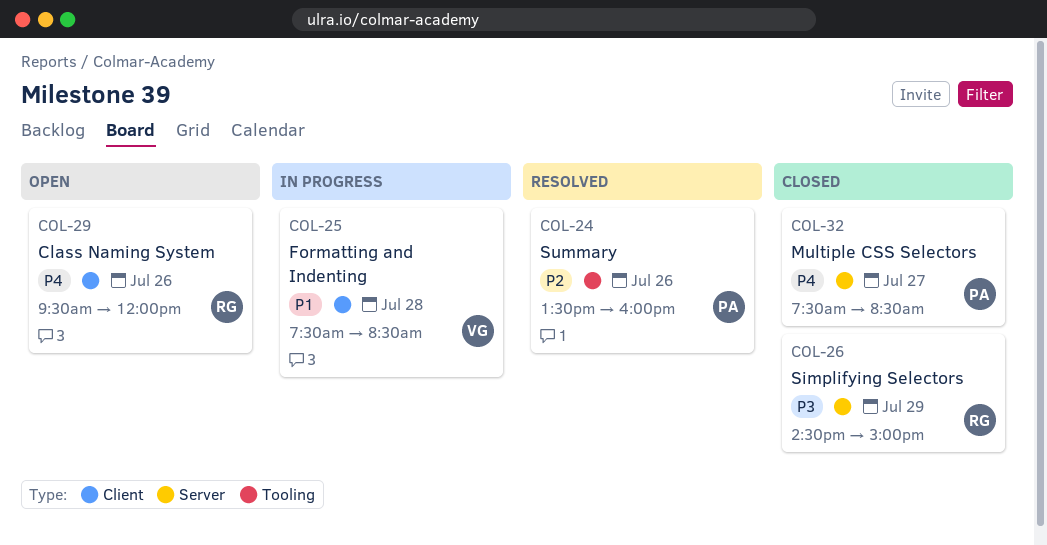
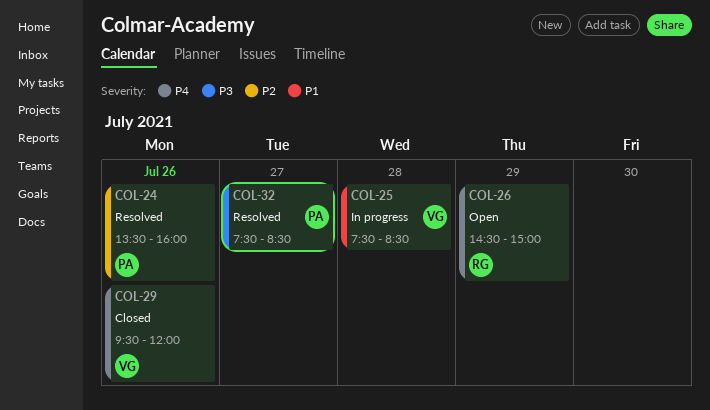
COL-26, status: Closed -> Open
COL-26, priority: P3 -> P4
COL-29, status: Open -> Closed
COL-29, owner: RG -> VG
COL-32, status: Closed -> Resolved
COL-32, priority: P4 -> P3

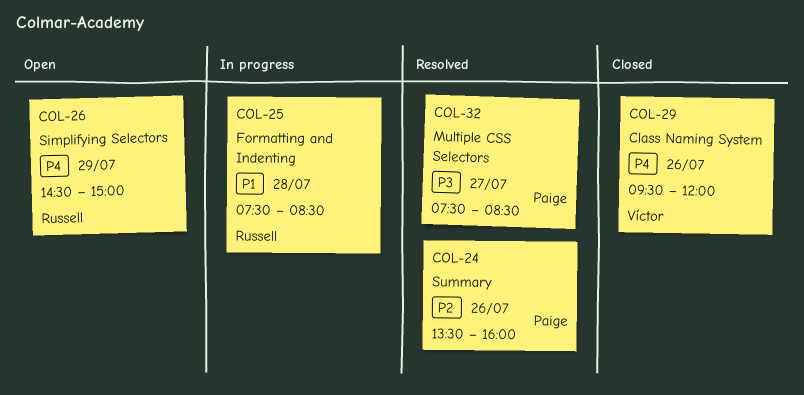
COL-25, owner: Víctor -> Russell

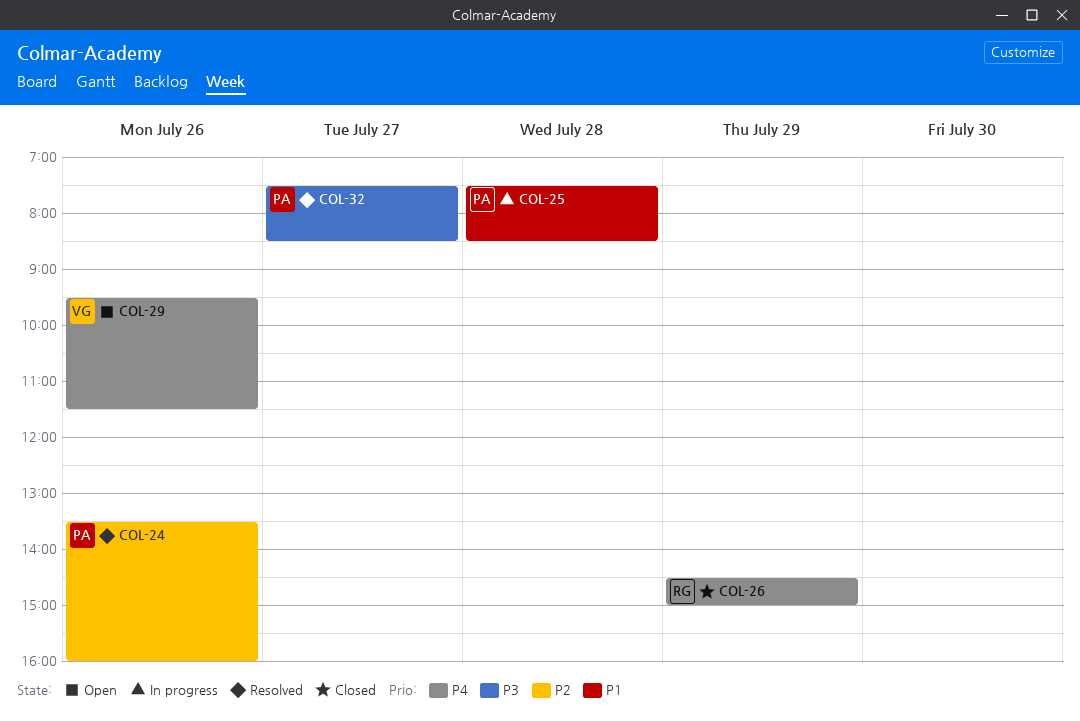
COL-25, owner: Russell -> Paige
COL-26, status: Open -> Closed
COL-29, status: Closed -> Open
COL-29, ends: 12:00 -> 11:30

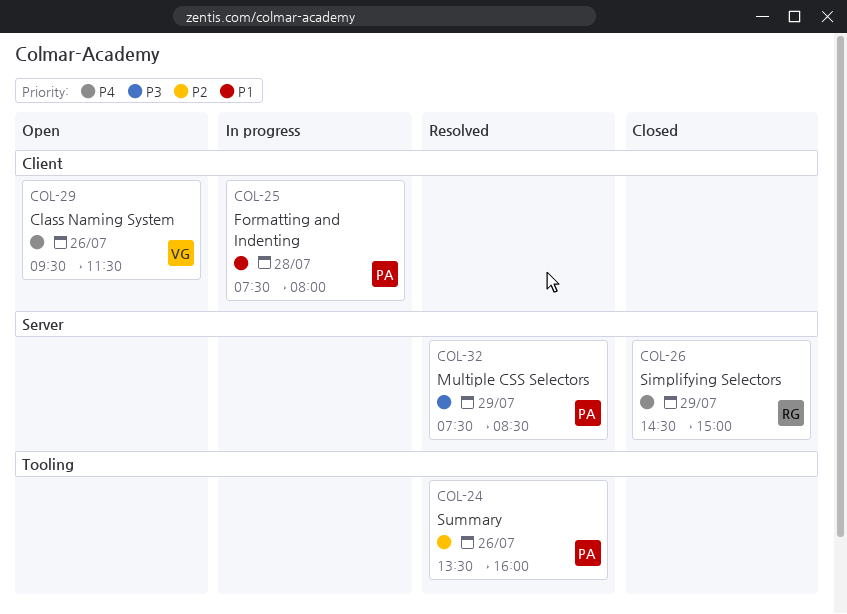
COL-25, ends: 08:30 -> 08:00
COL-32, day: Jul 27 -> Jul 29

